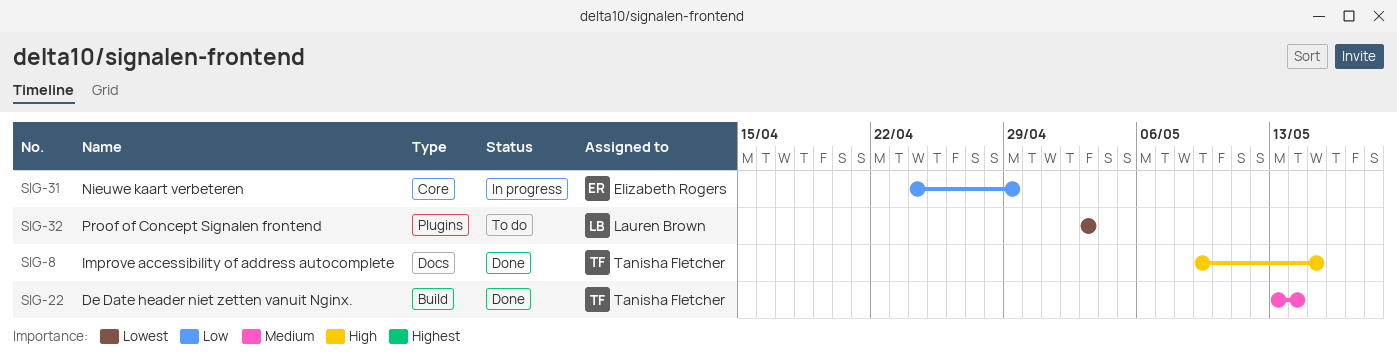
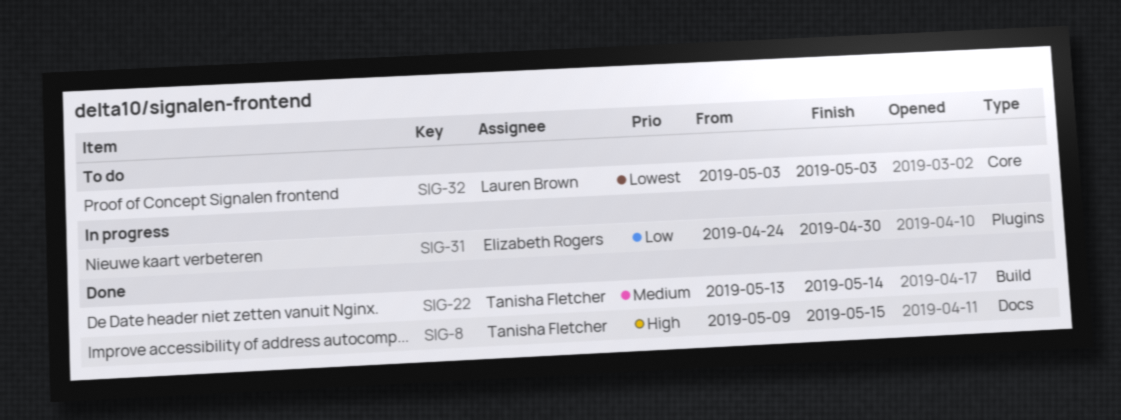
SIG-31, label: Core -> Plugins
SIG-31, due: Apr 29 -> Apr 30
SIG-32, label: Plugins -> Core

